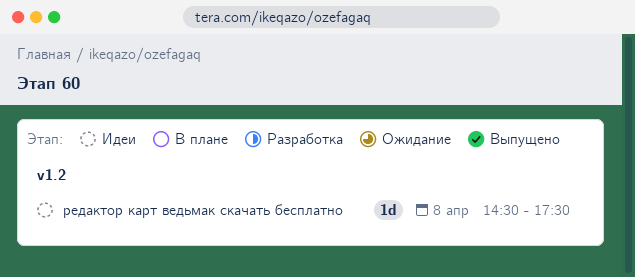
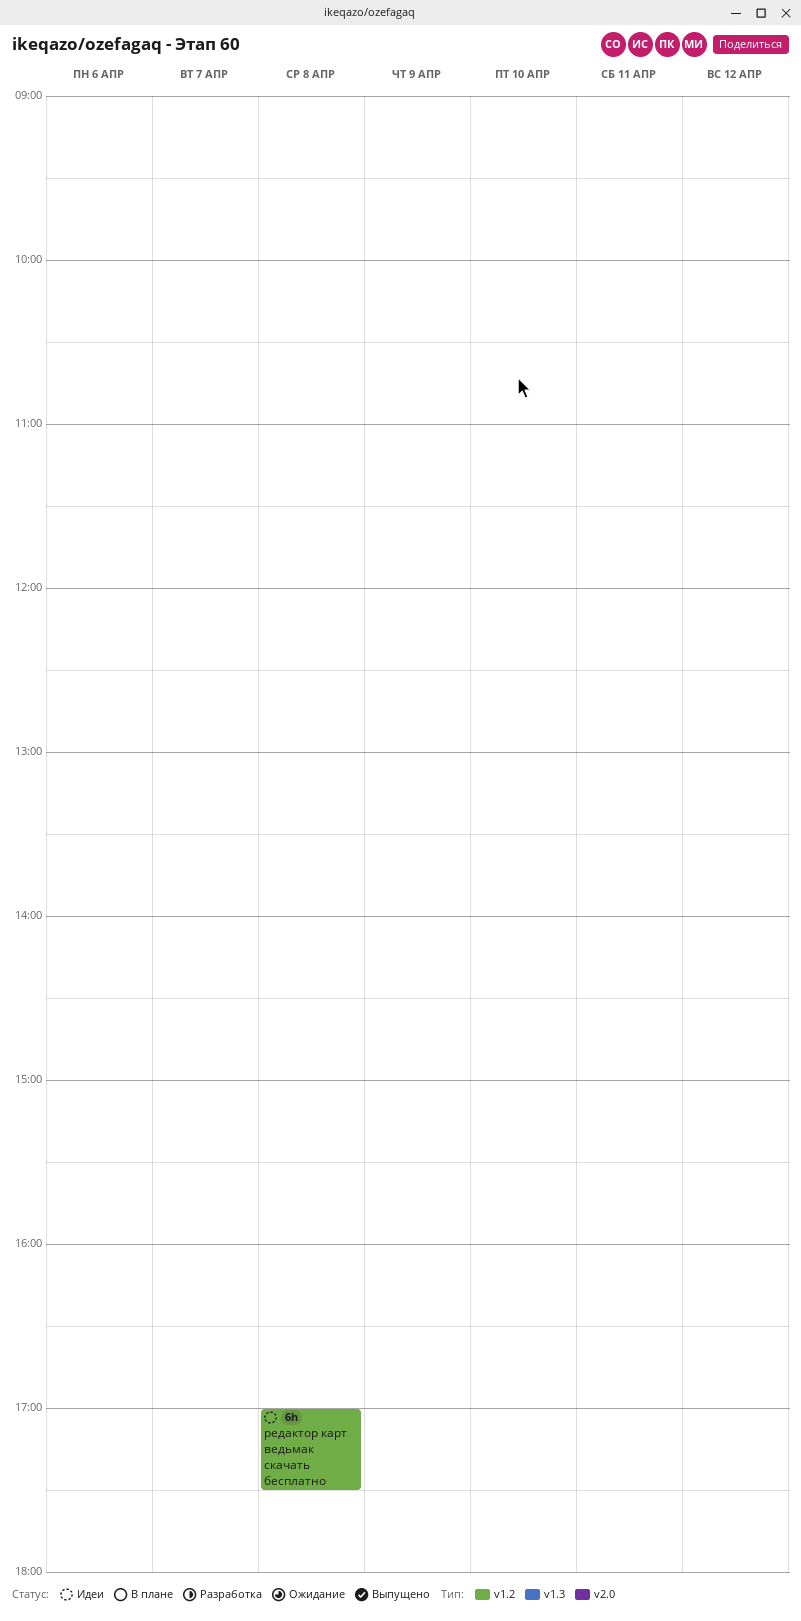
редактор карт ведьмак скачать бесплатно, estimate: 1d -> 6h
редактор карт ведьмак скачать бесплатно, begins: 14:30 -> 17:00

